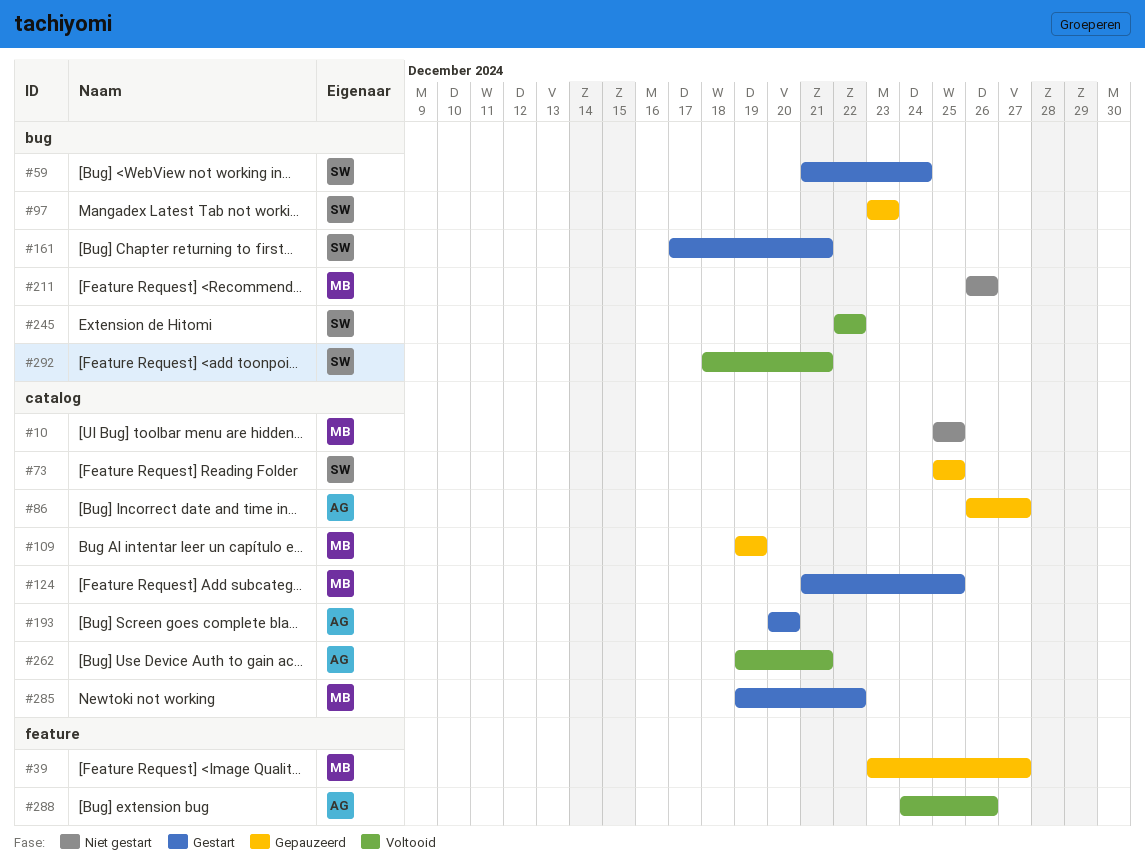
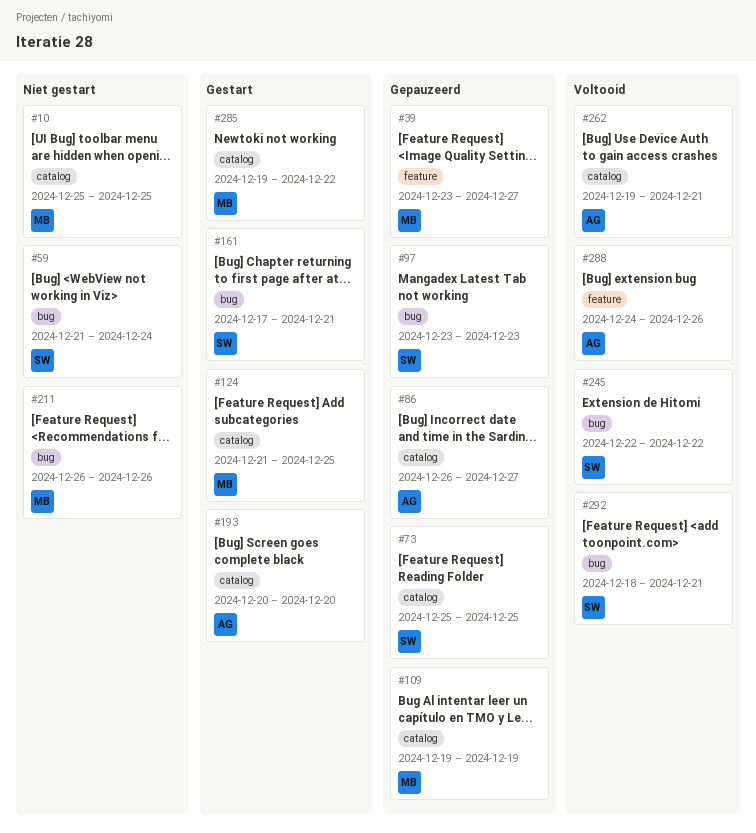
#59, status: Gestart -> Niet gestart

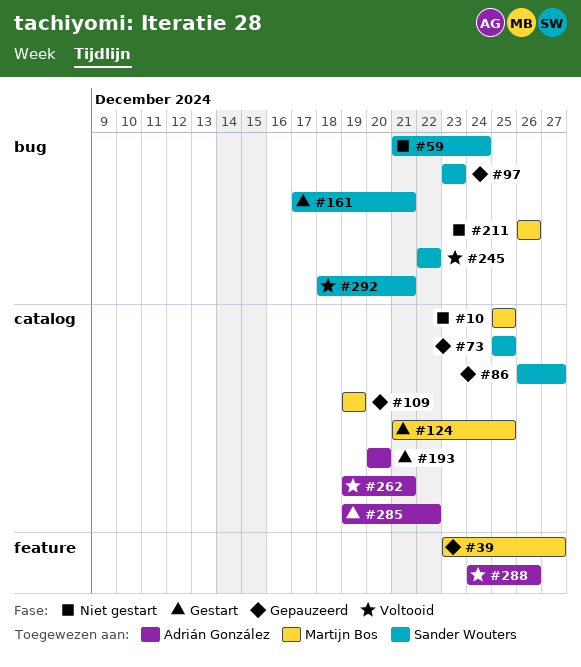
#86, owner: Adrián González -> Sander Wouters
#285, owner: Martijn Bos -> Adrián González

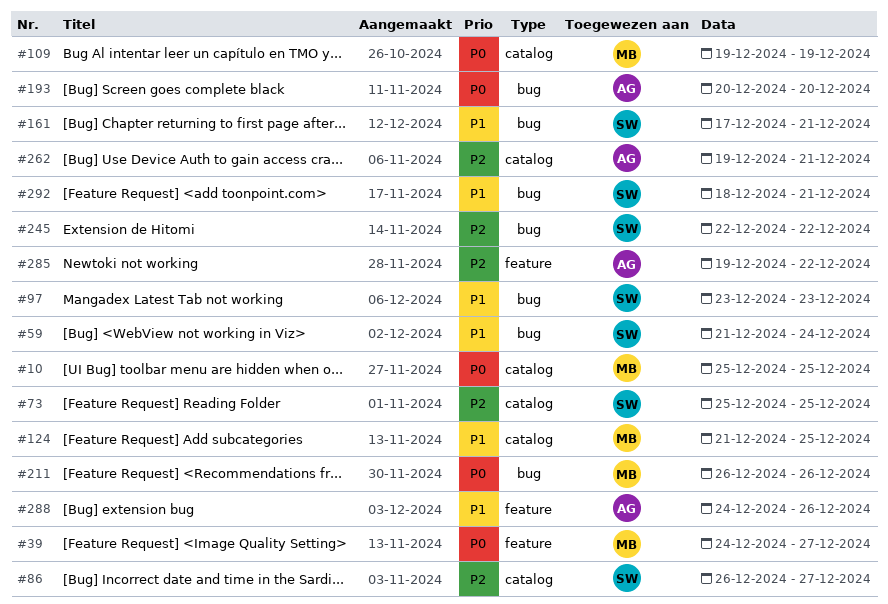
#39, start: Dec 23 -> Dec 24
#193, label: catalog -> bug
#285, label: catalog -> feature

